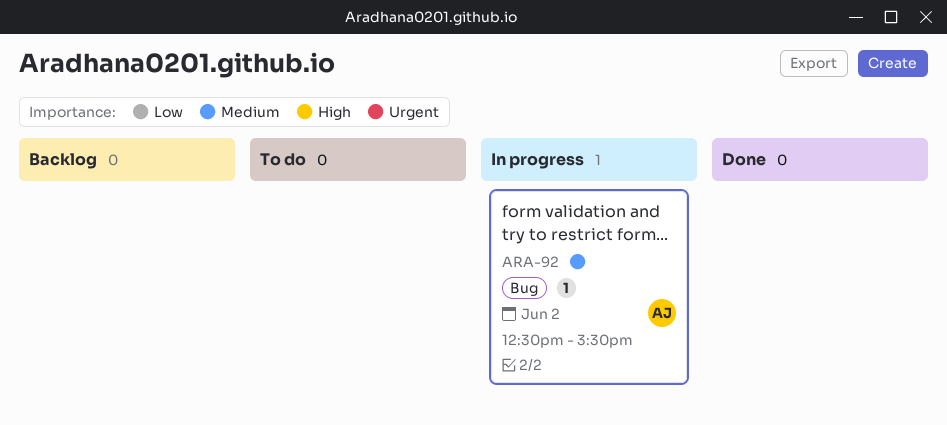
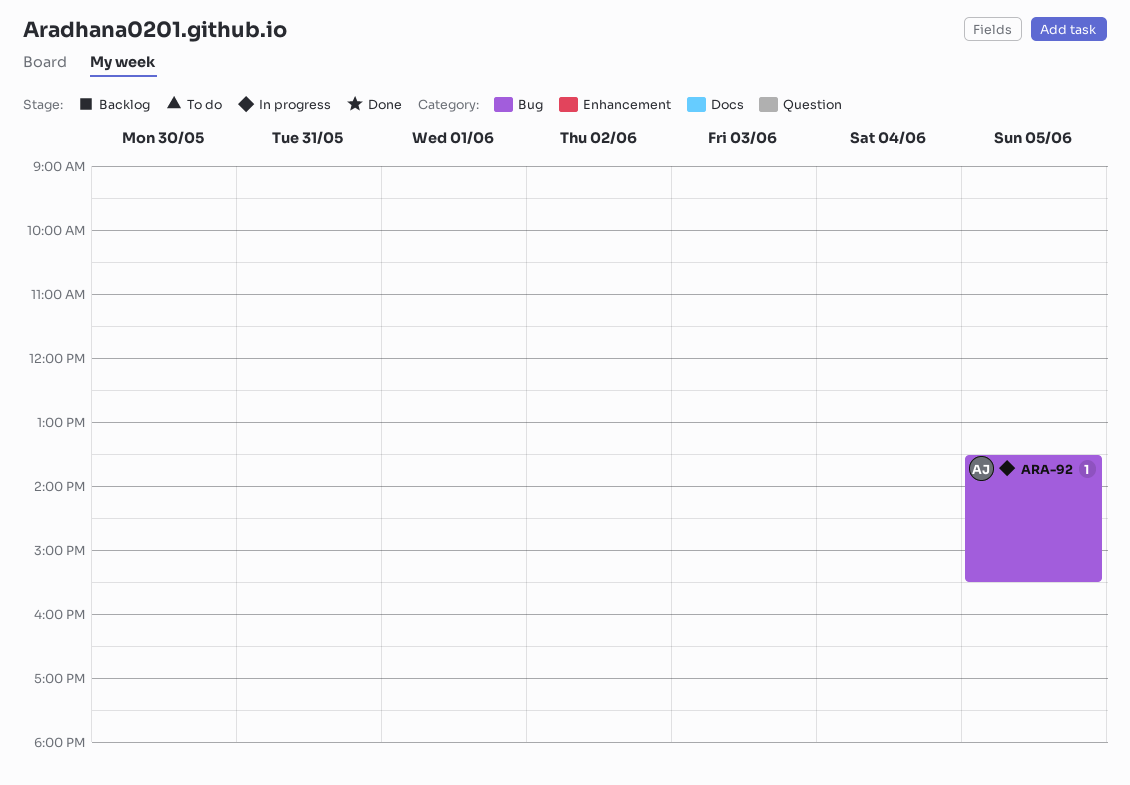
ARA-92, day: Jun 2 -> Jun 5
ARA-92, begins: 12:30 -> 13:30

